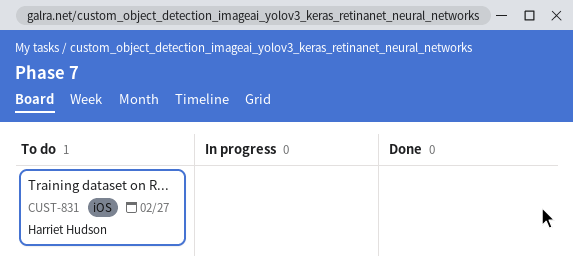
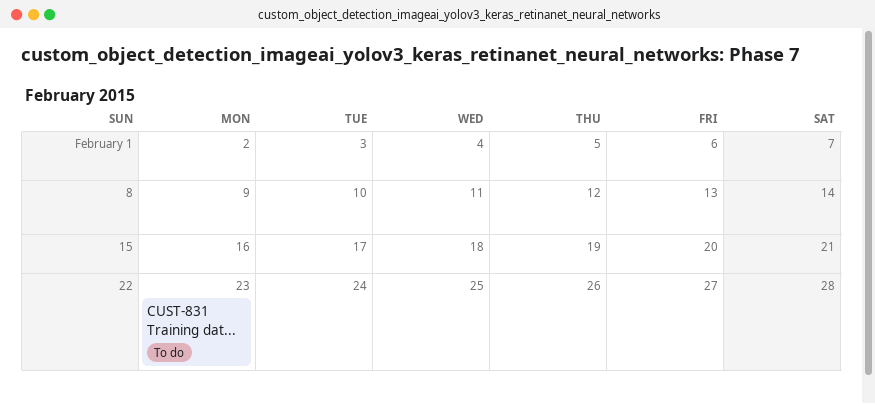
CUST-831, due: Feb 27 -> Feb 23

